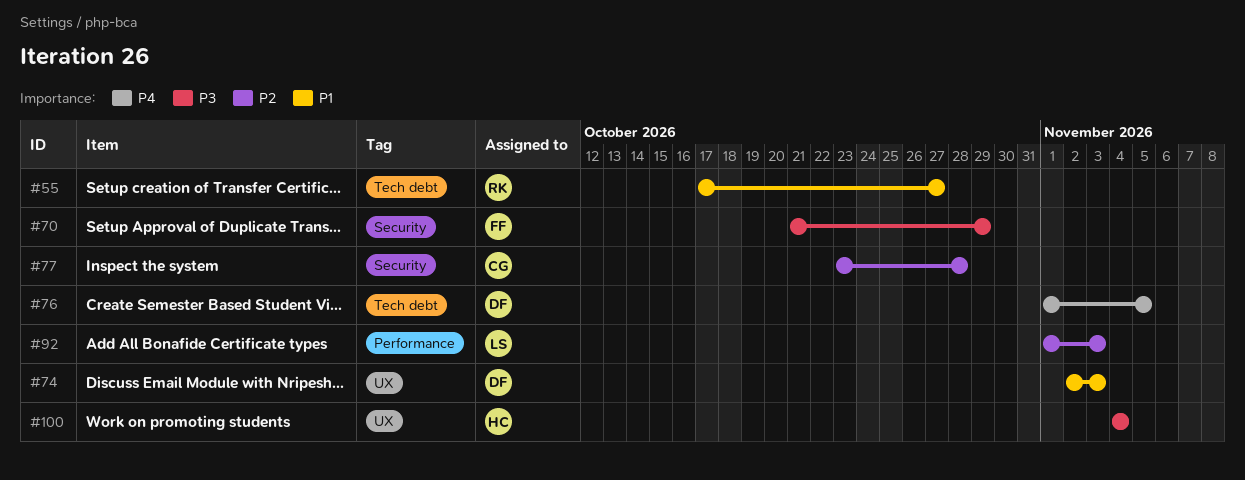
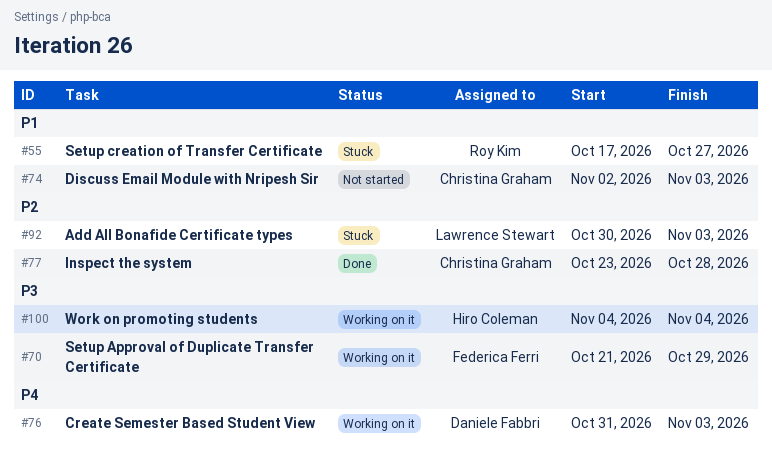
#74, owner: Daniele Fabbri -> Christina Graham
#76, start: Nov 1 -> Oct 31
#76, due: Nov 5 -> Nov 3
#92, start: Nov 1 -> Oct 30

